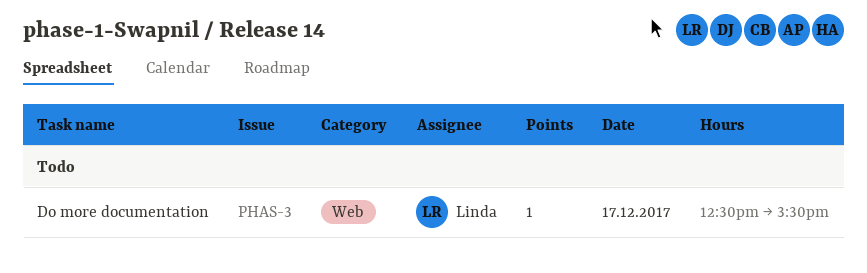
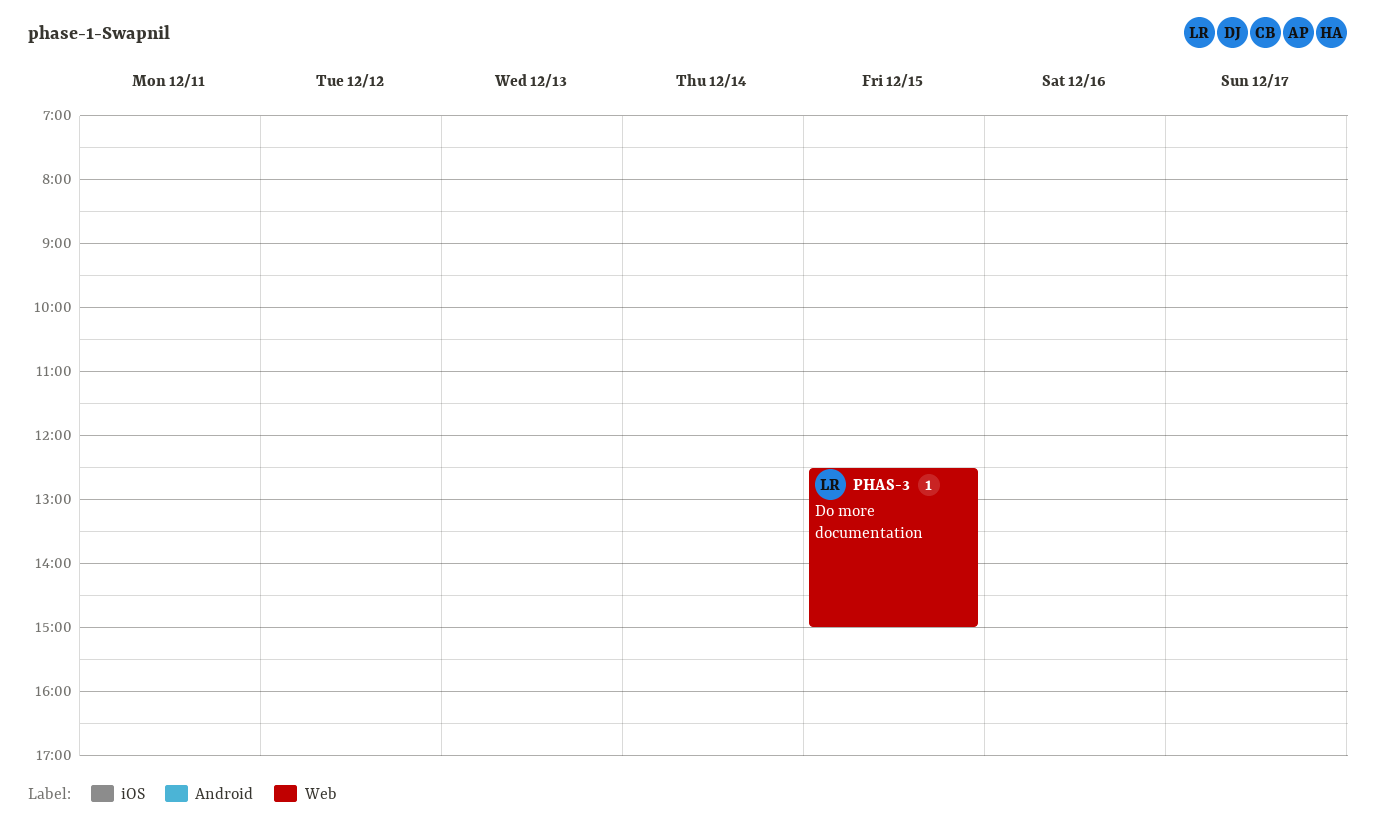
PHAS-3, day: Dec 17 -> Dec 15
PHAS-3, ends: 15:30 -> 15:00

